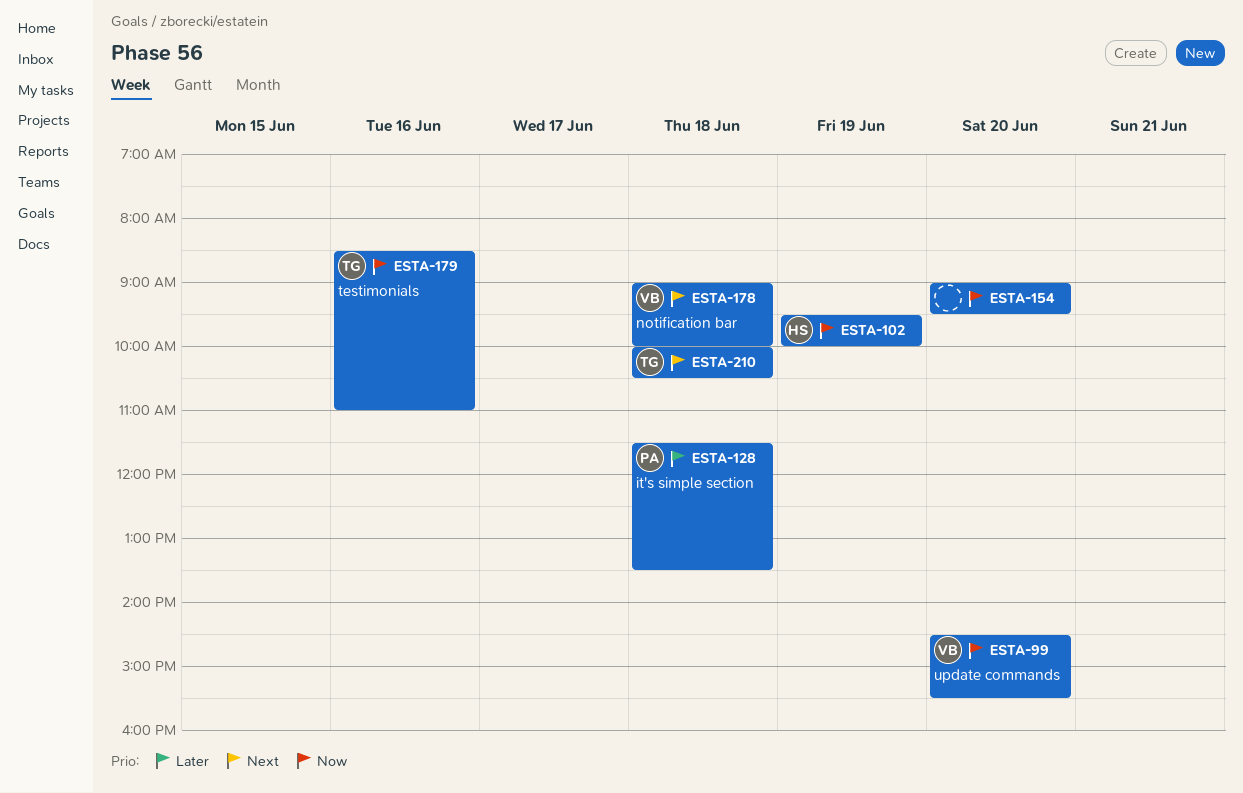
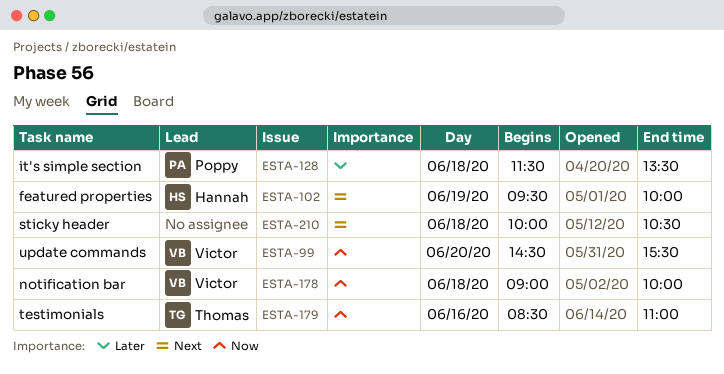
ESTA-102, priority: Now -> Next
ESTA-154: present -> none
ESTA-178, priority: Next -> Now
ESTA-210, owner: Thomas -> none

